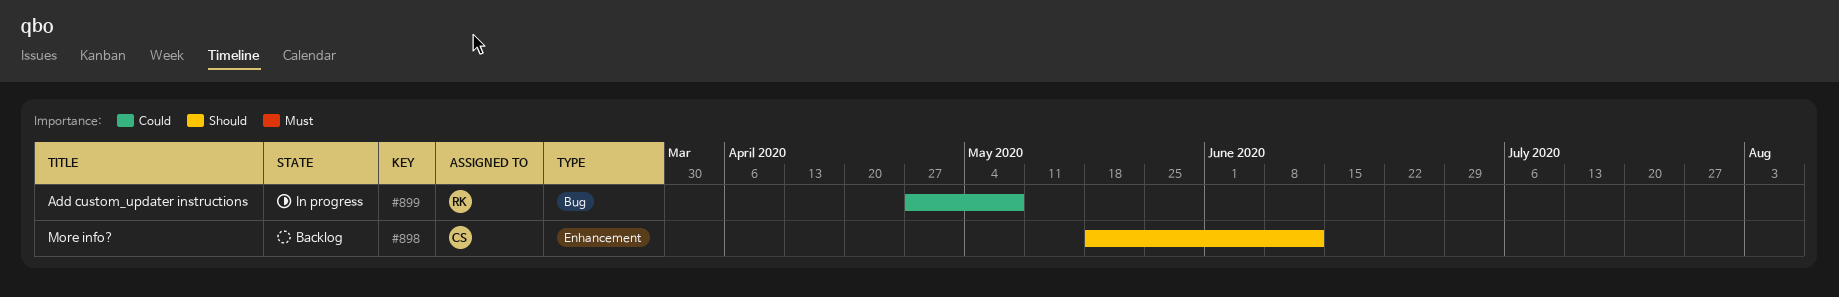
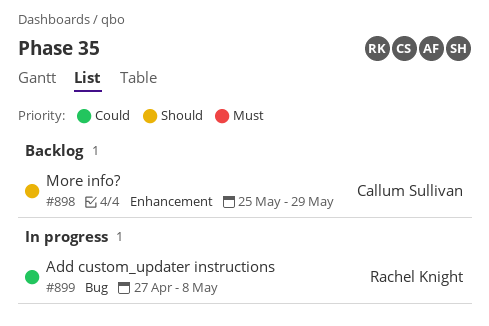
#898, start: May 18 -> May 25
#898, due: Jun 12 -> May 29

